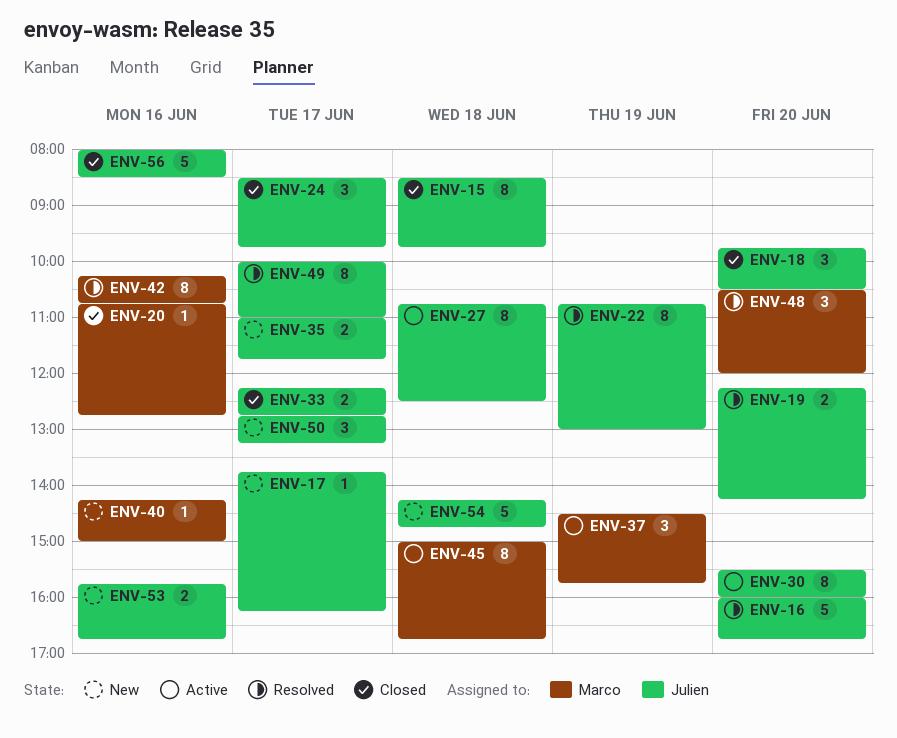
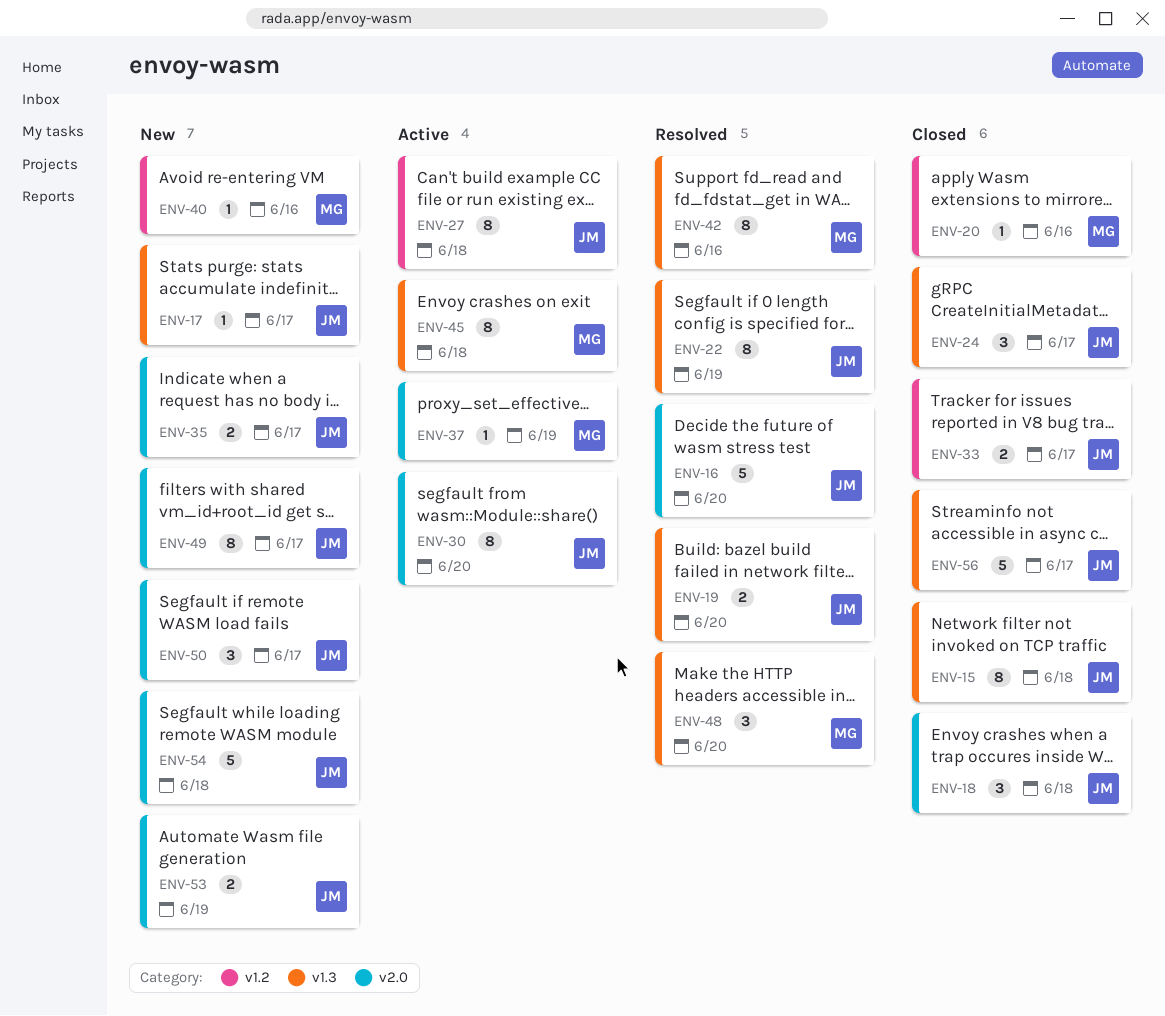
ENV-18, day: Jun 20 -> Jun 18
ENV-37, estimate: 3 -> 1
ENV-49, status: Resolved -> New
ENV-53, day: Jun 16 -> Jun 19
ENV-56, day: Jun 16 -> Jun 17

